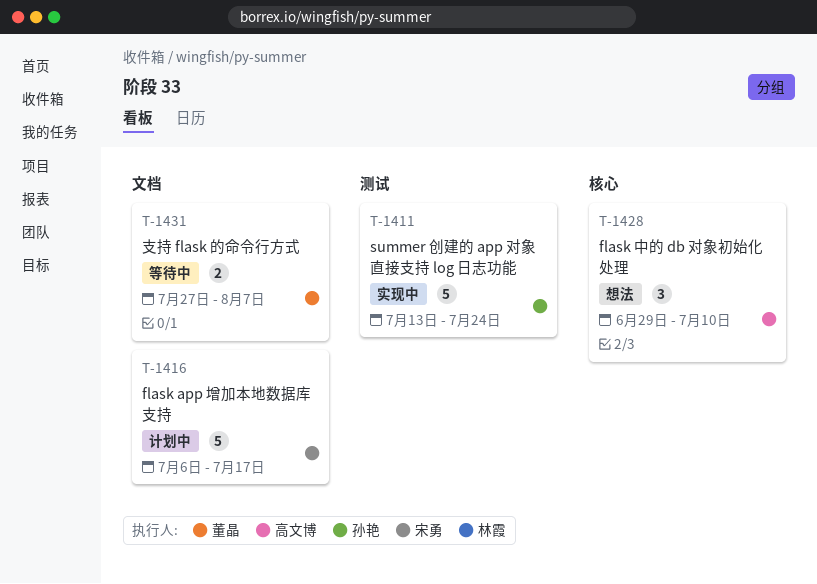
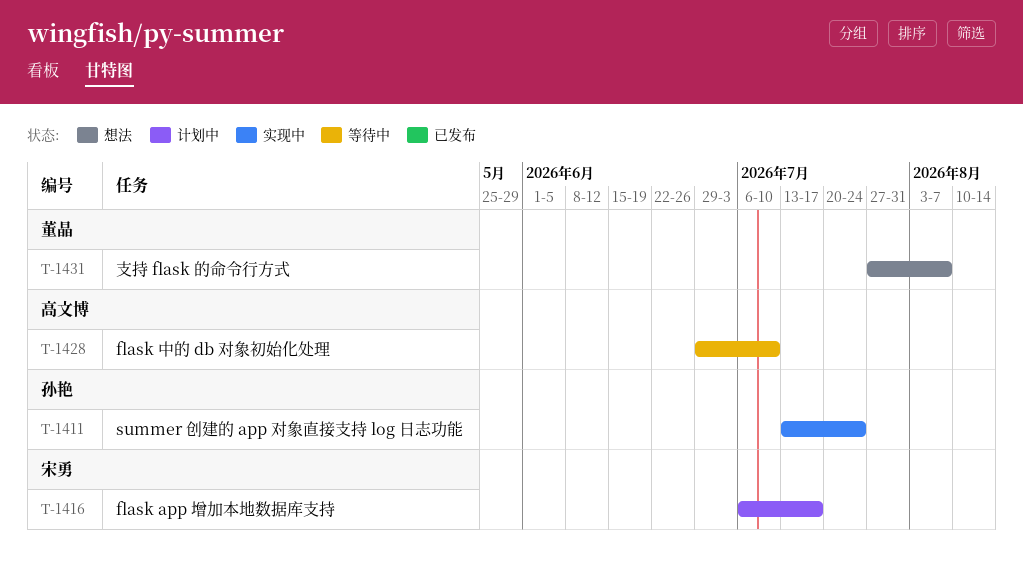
T-1428, status: 想法 -> 等待中
T-1431, status: 等待中 -> 想法

